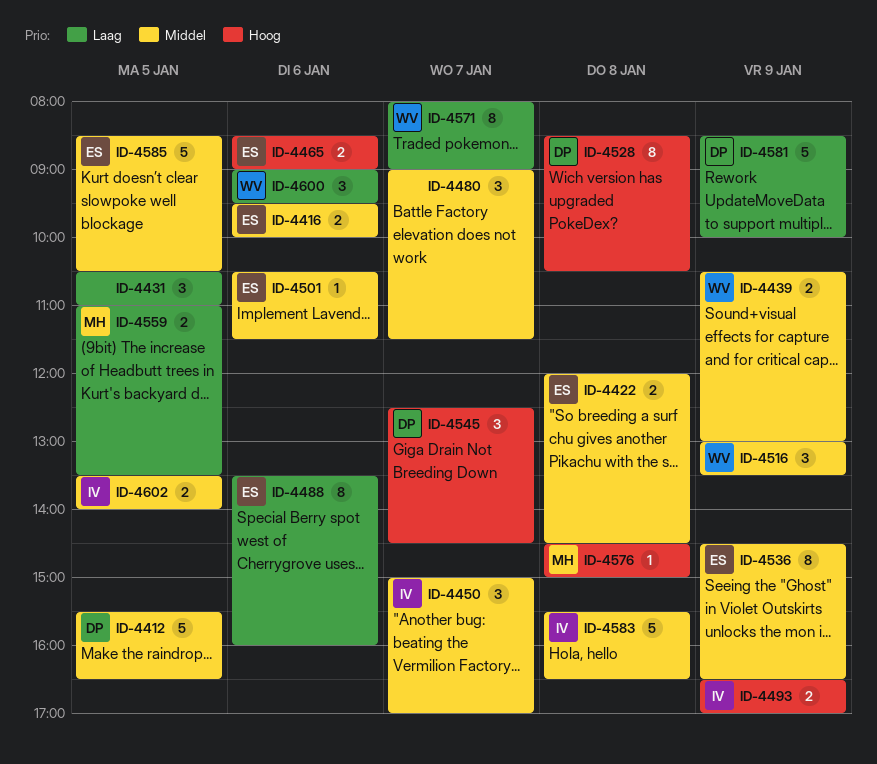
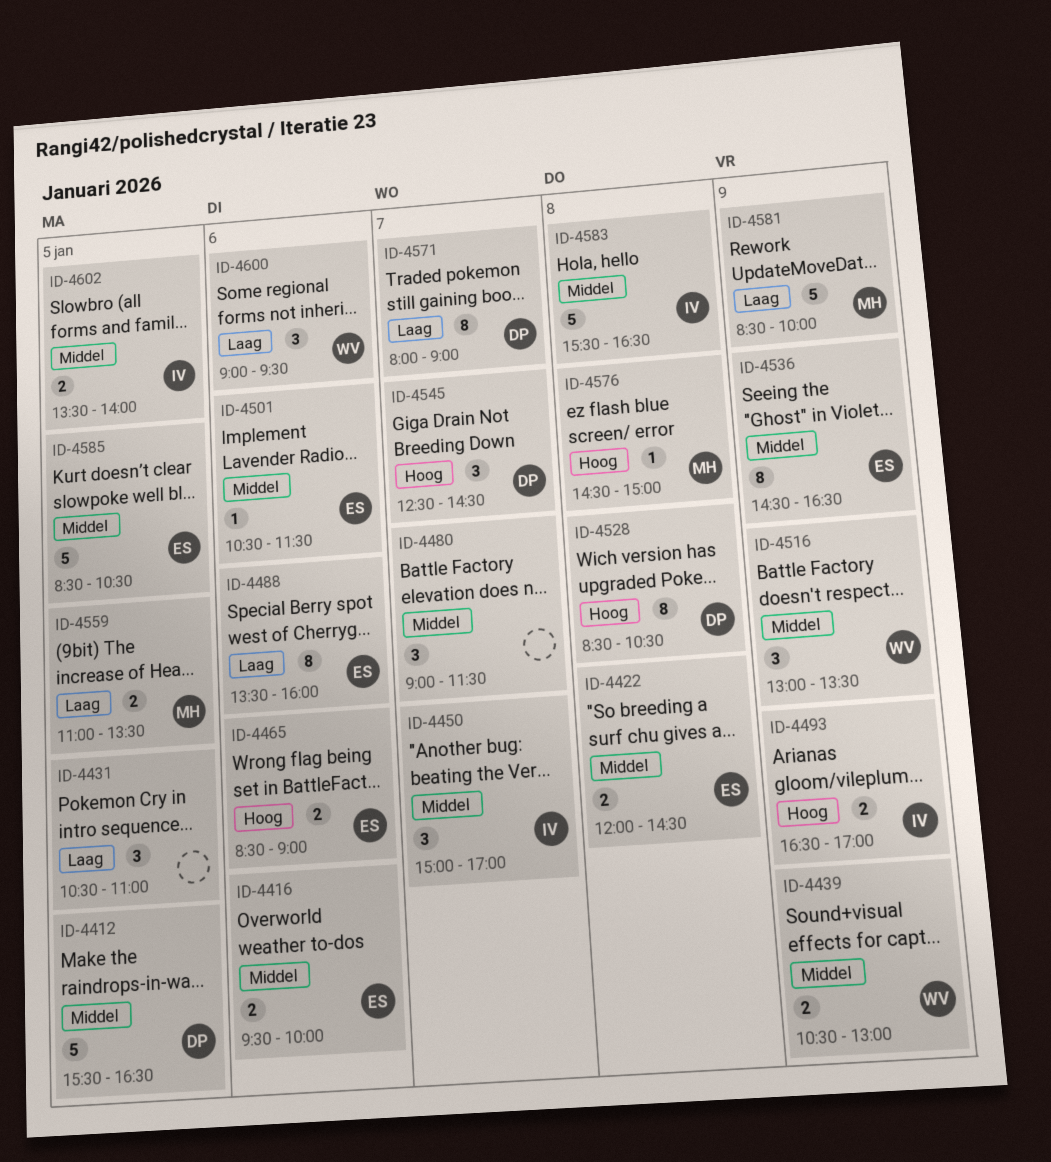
ID-4571, owner: WV -> DP
ID-4581, owner: DP -> MH

